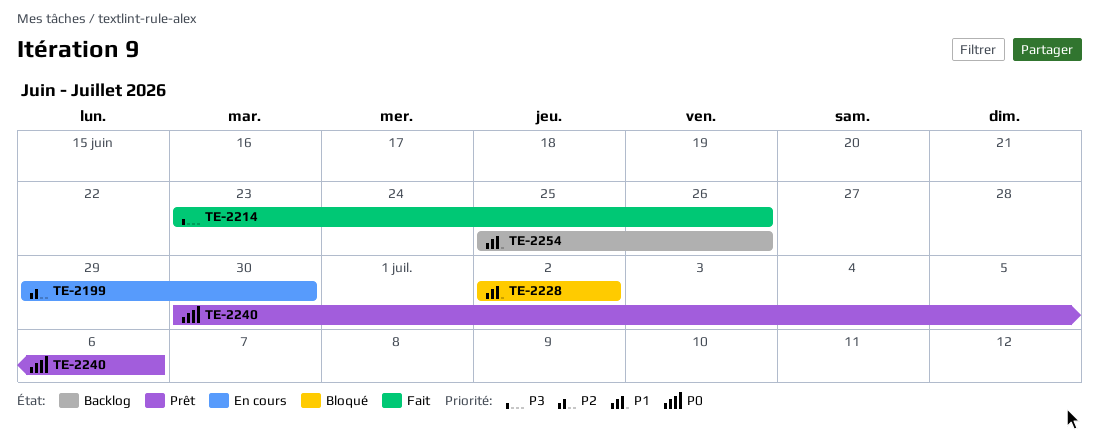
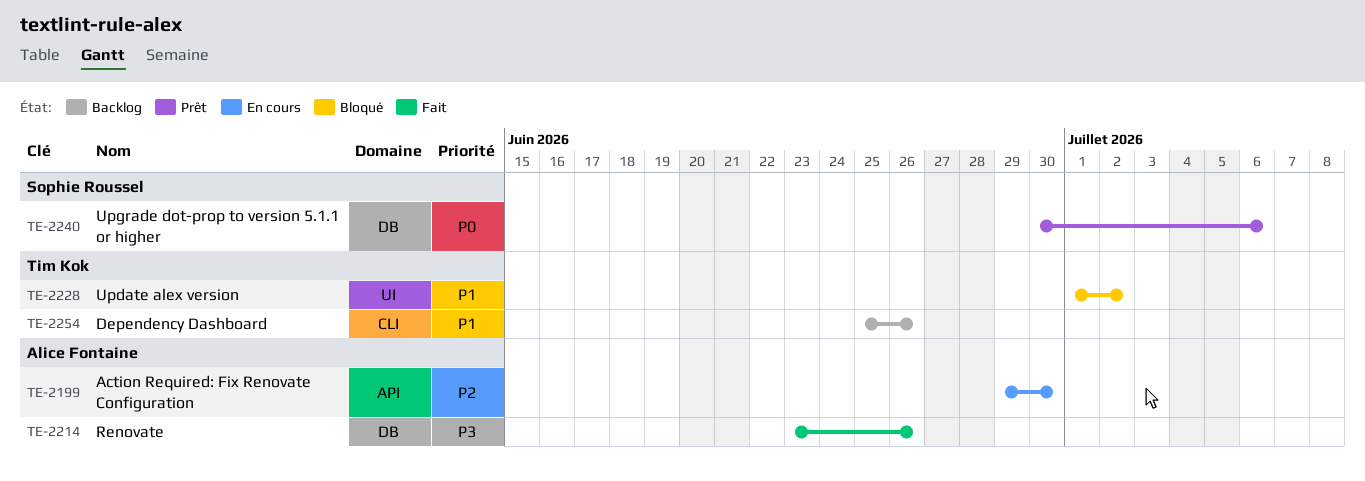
TE-2228, start: Jul 2 -> Jul 1

